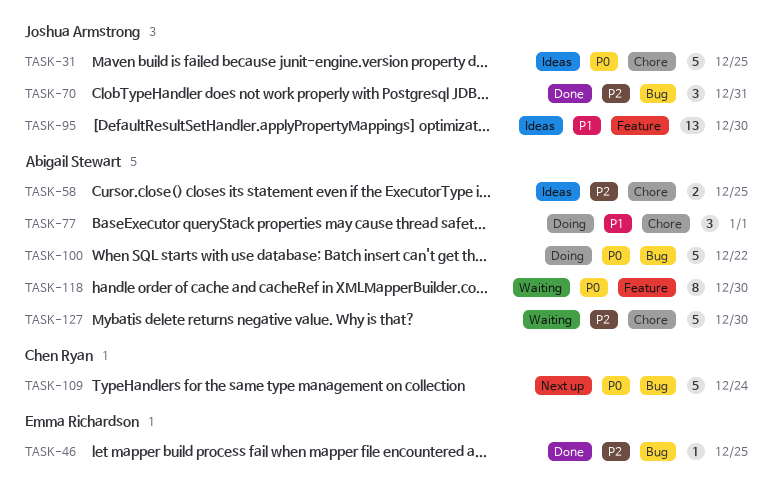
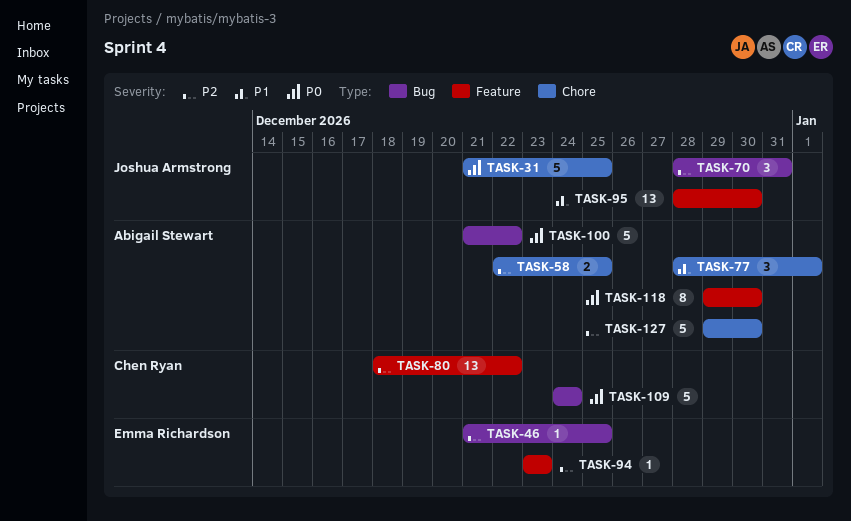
TASK-80: none -> present
TASK-94: none -> present

